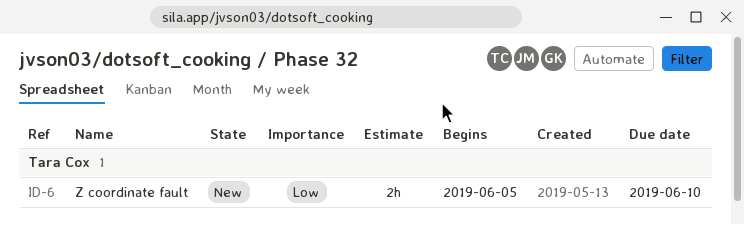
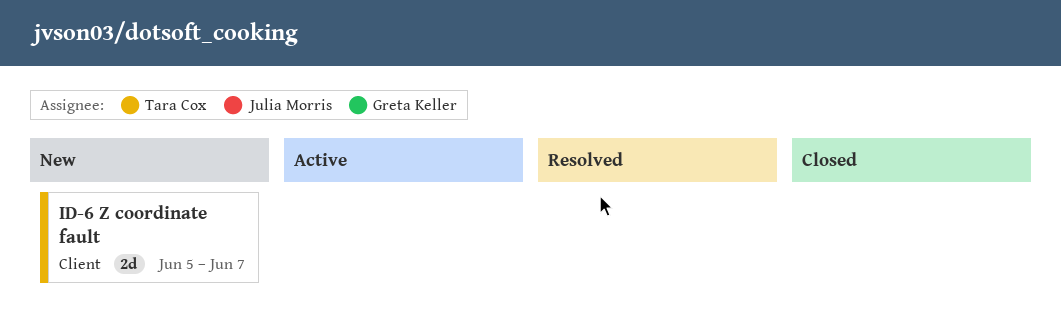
ID-6, estimate: 2h -> 2d
ID-6, due: Jun 10 -> Jun 7

